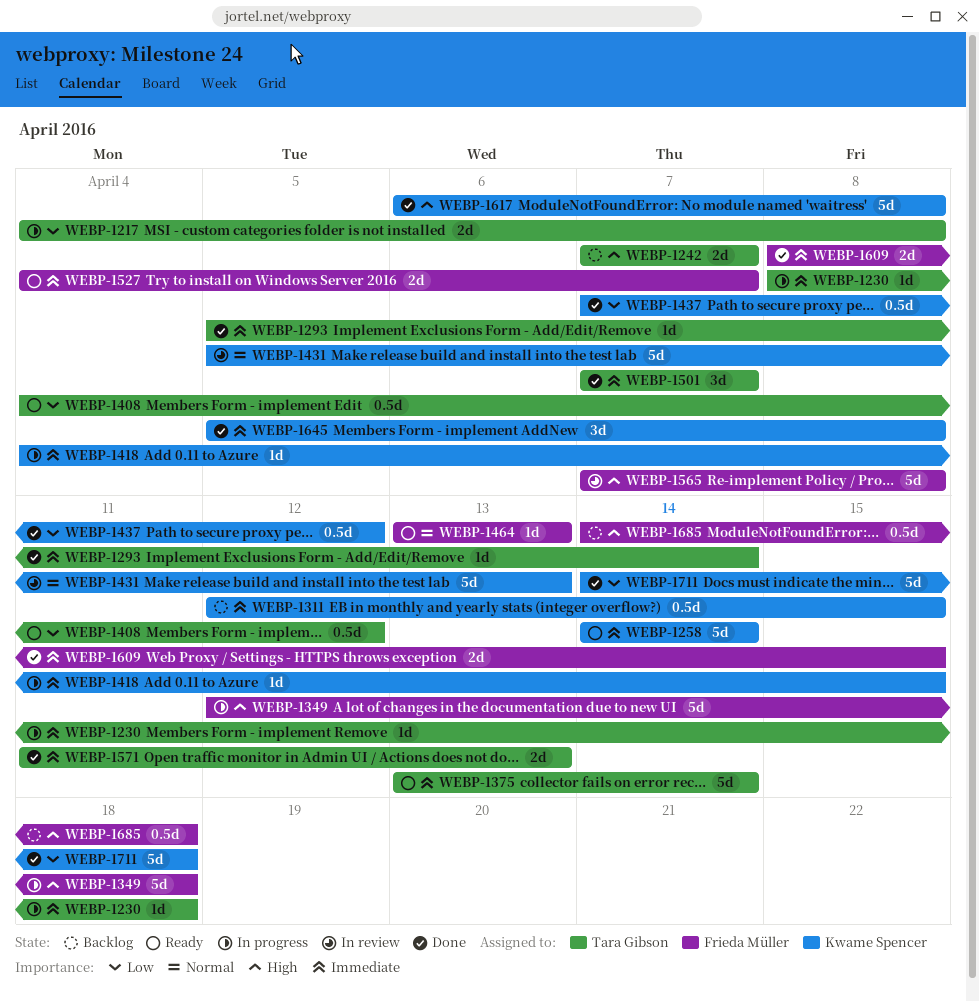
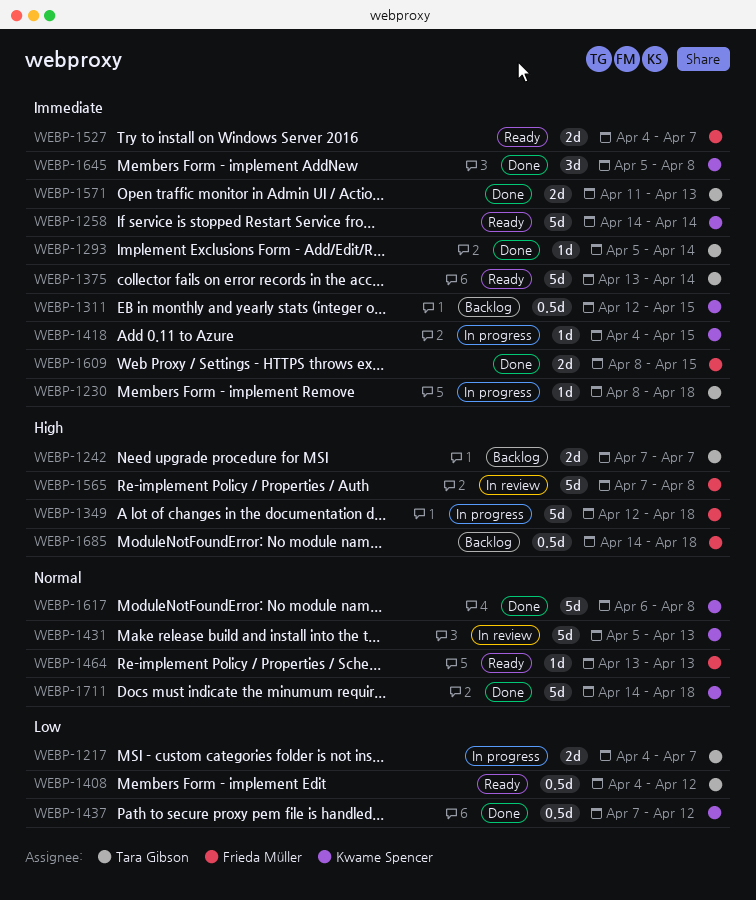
WEBP-1217, due: Apr 8 -> Apr 7
WEBP-1501: present -> none
WEBP-1617, priority: High -> Normal
WEBP-1711, priority: Low -> Normal

